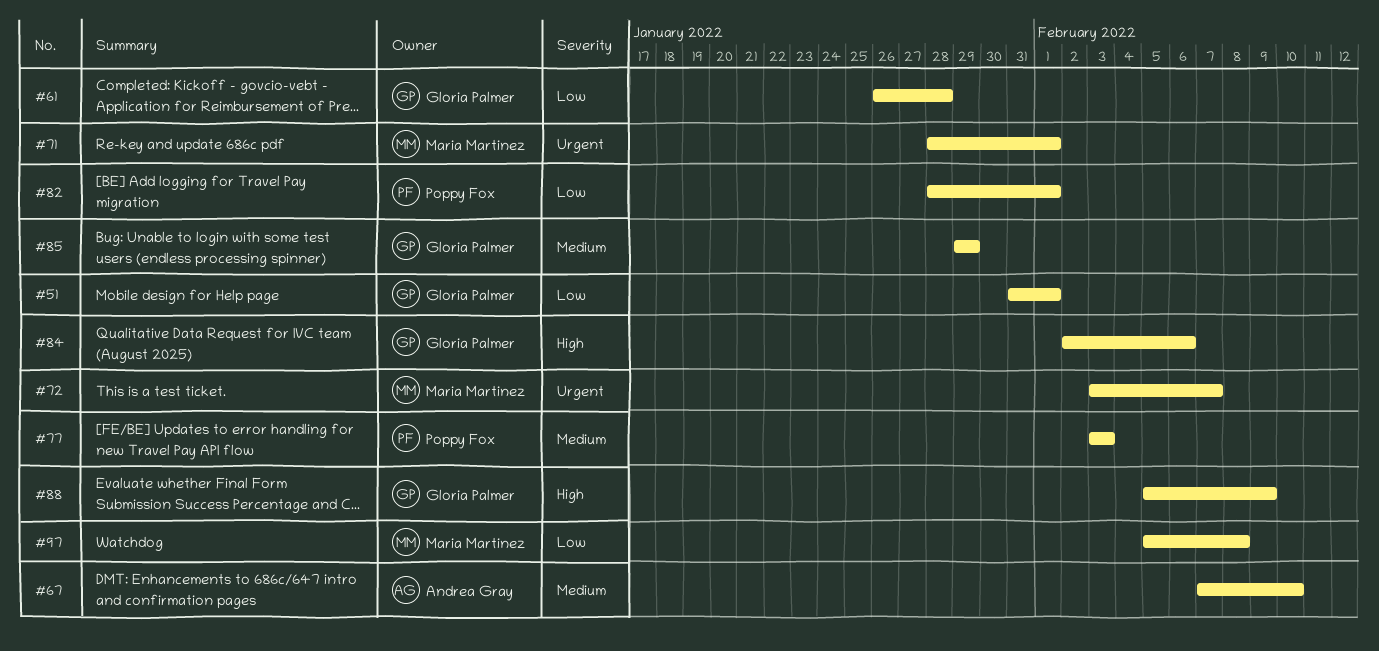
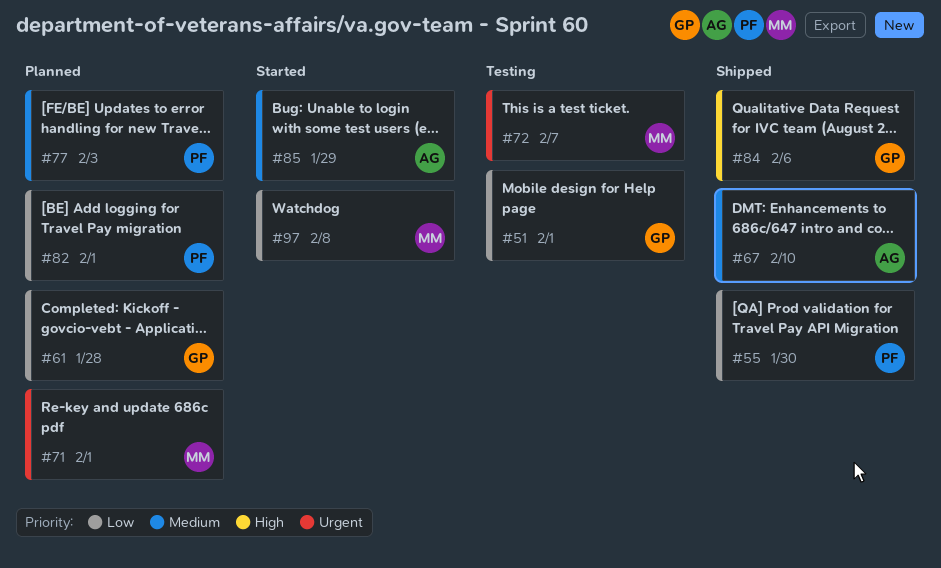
#55: none -> present
#85, owner: Gloria Palmer -> Andrea Gray
#88: present -> none

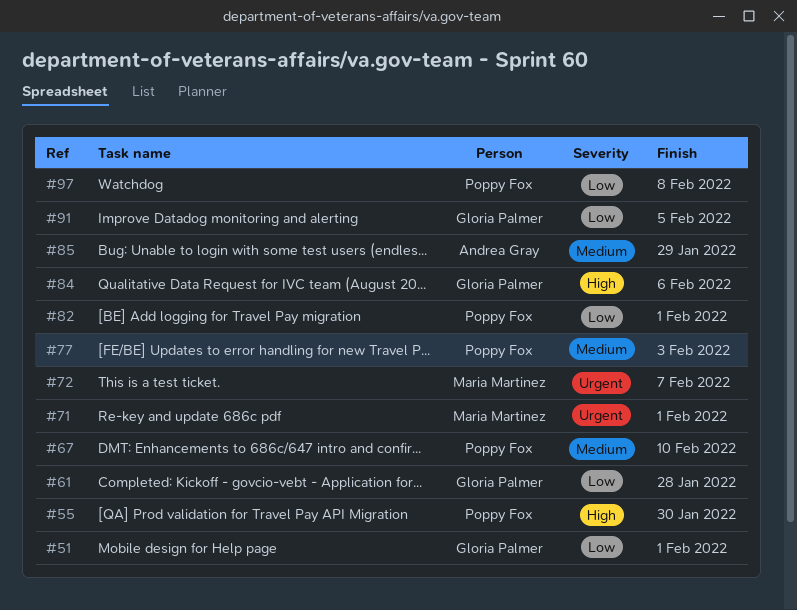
#55, priority: Low -> High
#67, owner: Andrea Gray -> Poppy Fox
#91: none -> present
#97, owner: Maria Martinez -> Poppy Fox

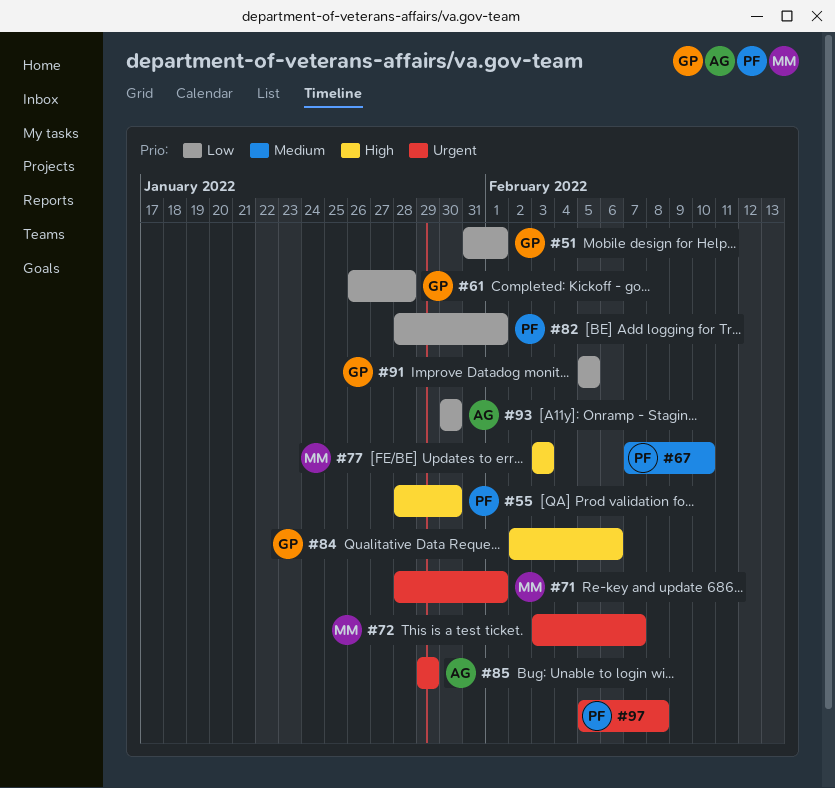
#77, owner: Poppy Fox -> Maria Martinez
#77, priority: Medium -> High
#85, priority: Medium -> Urgent
#93: none -> present
#97, priority: Low -> Urgent

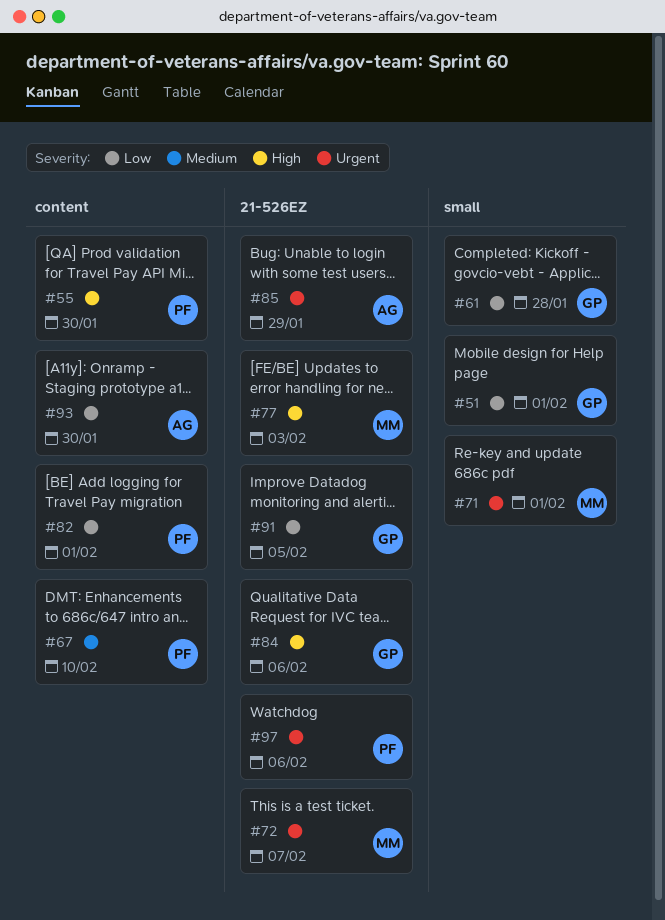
#97, due: Feb 8 -> Feb 6

